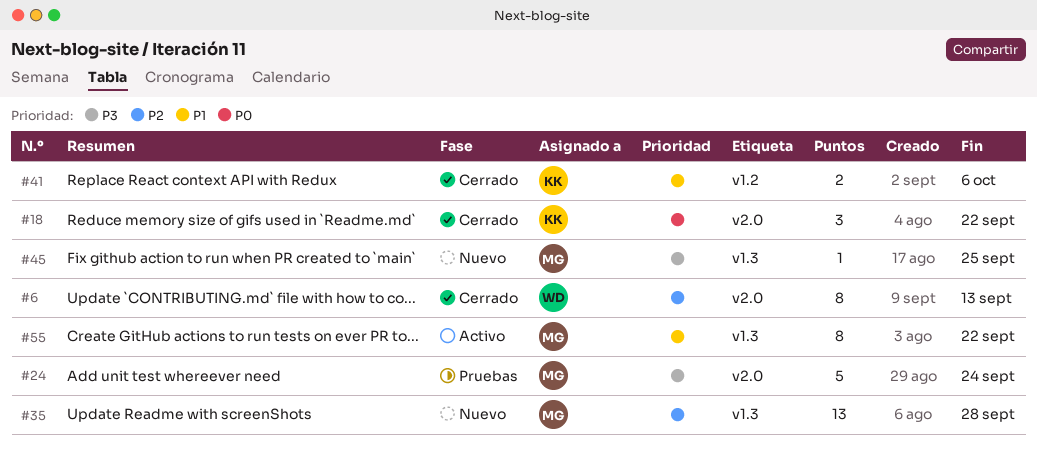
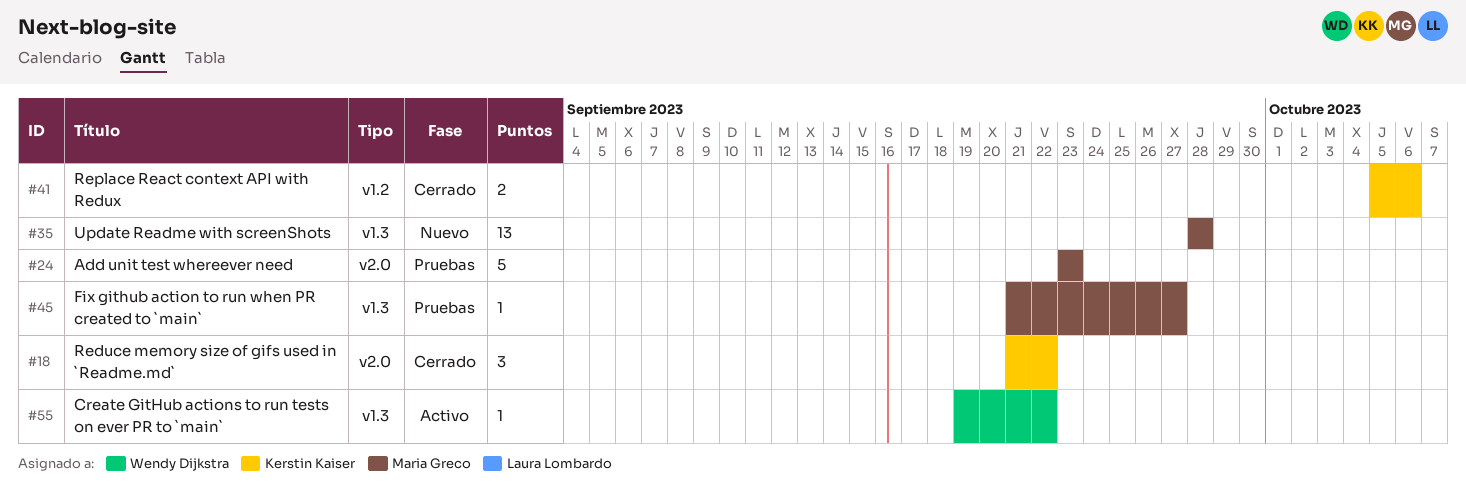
#6: present -> none
#24, due: Sep 24 -> Sep 23
#45, status: Nuevo -> Pruebas
#45, due: Sep 25 -> Sep 27
#55, owner: Maria Greco -> Wendy Dijkstra
#55, estimate: 8 -> 1

